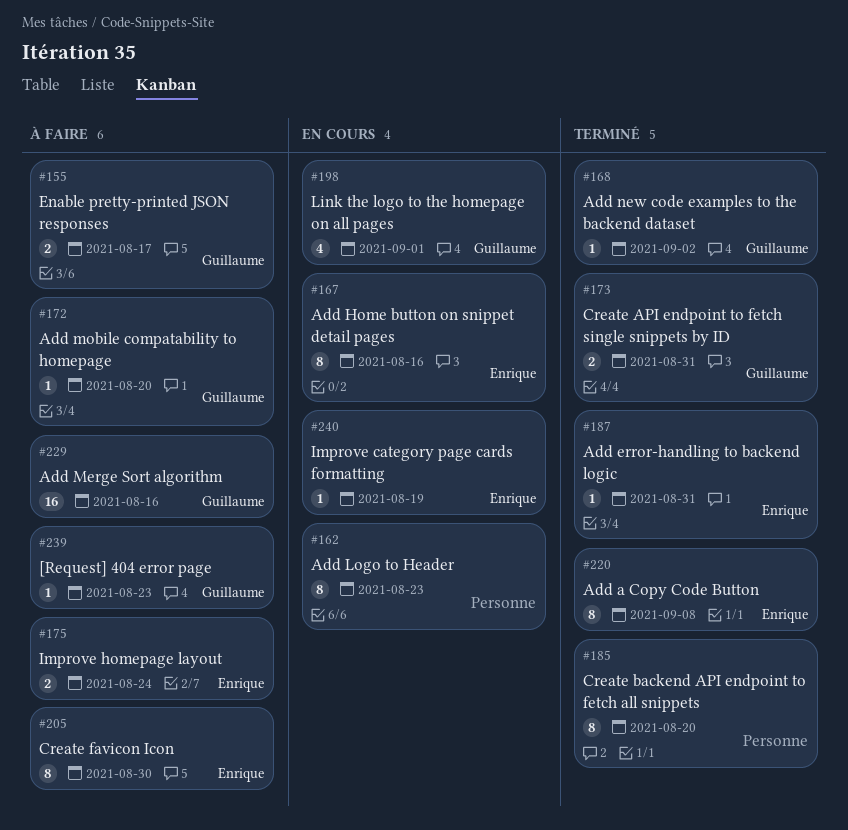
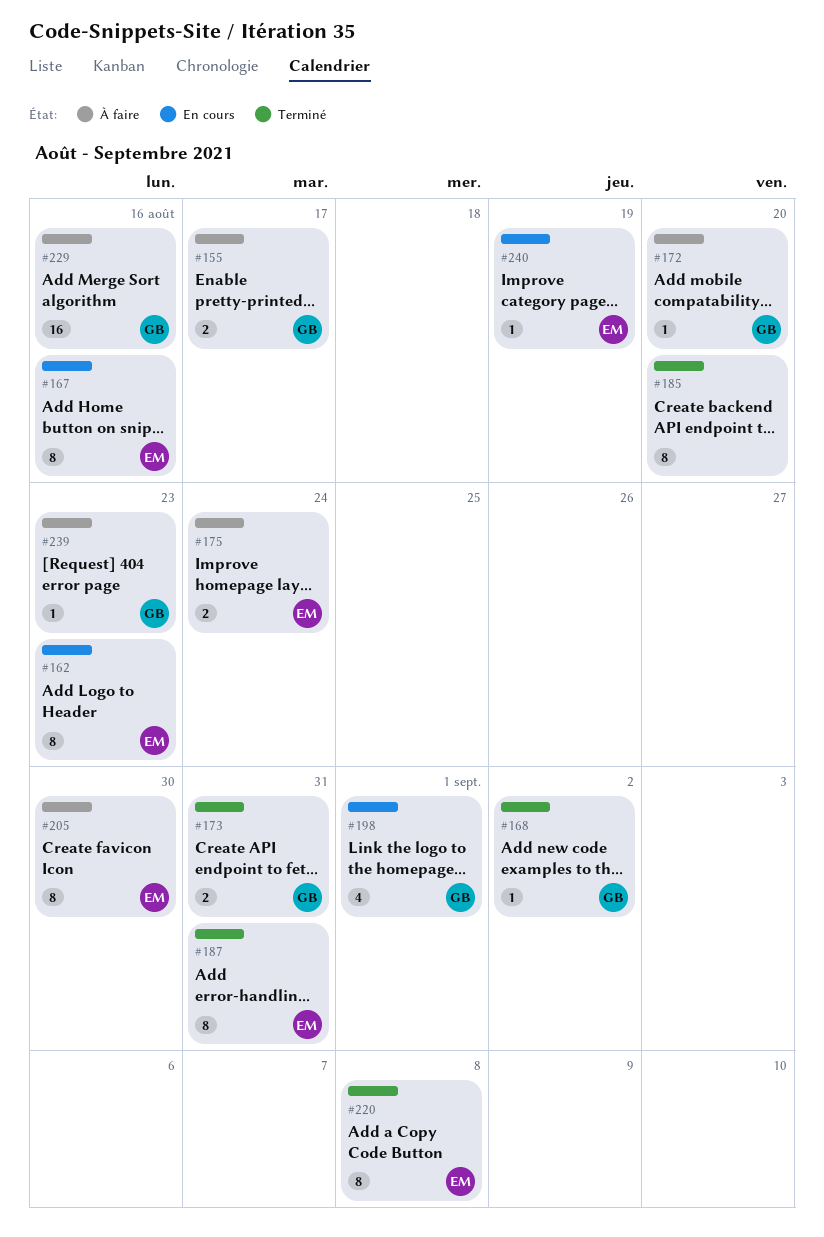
#162, owner: none -> Enrique
#187, estimate: 1 -> 8

